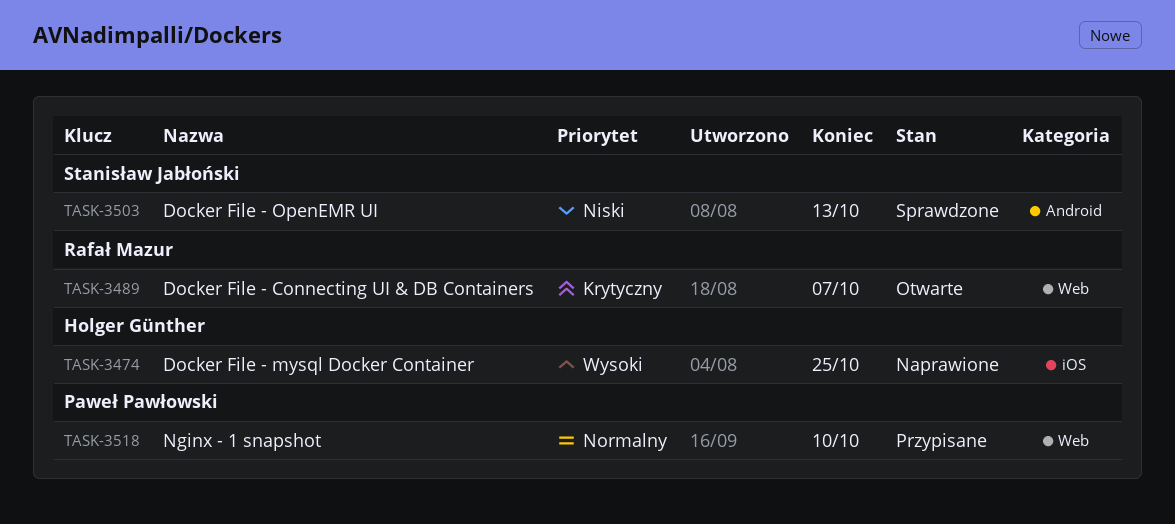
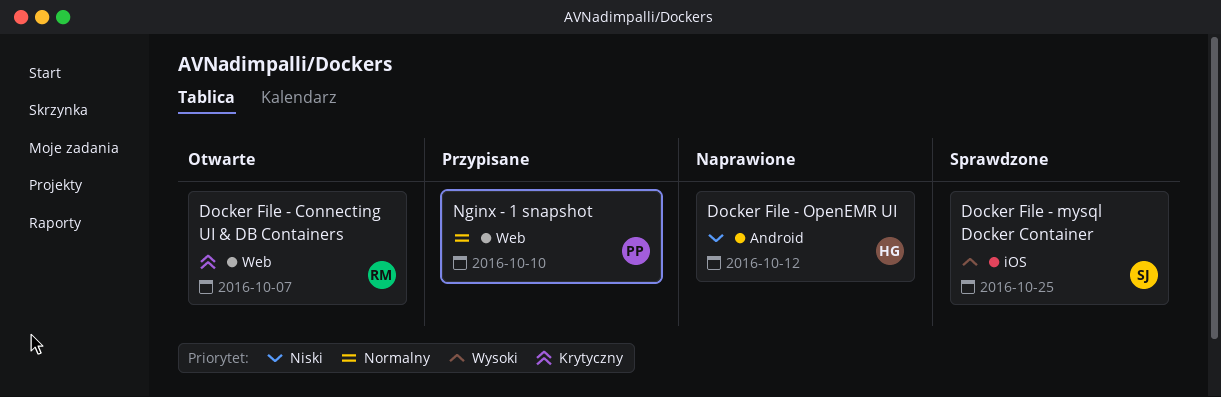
Docker File - mysql Docker Container, status: Naprawione -> Sprawdzone
Docker File - mysql Docker Container, owner: Holger Günther -> Stanisław Jabłoński
Docker File - OpenEMR UI, status: Sprawdzone -> Naprawione
Docker File - OpenEMR UI, owner: Stanisław Jabłoński -> Holger Günther
Docker File - OpenEMR UI, due: Oct 13 -> Oct 12

